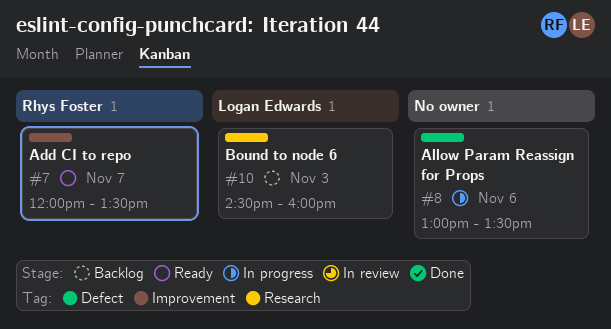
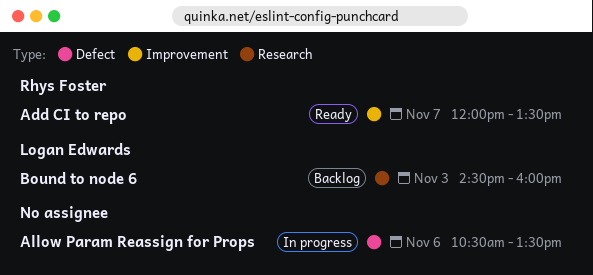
Allow Param Reassign for Props, begins: 13:00 -> 10:30

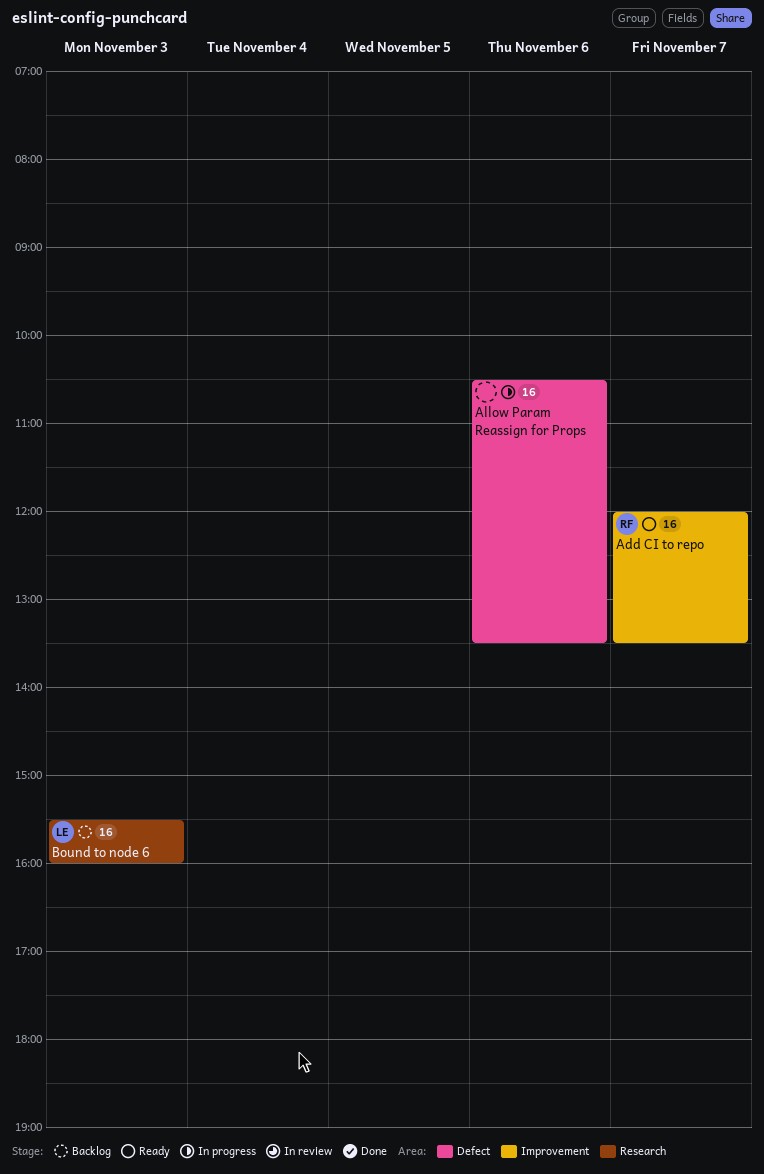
Bound to node 6, begins: 14:30 -> 15:30

